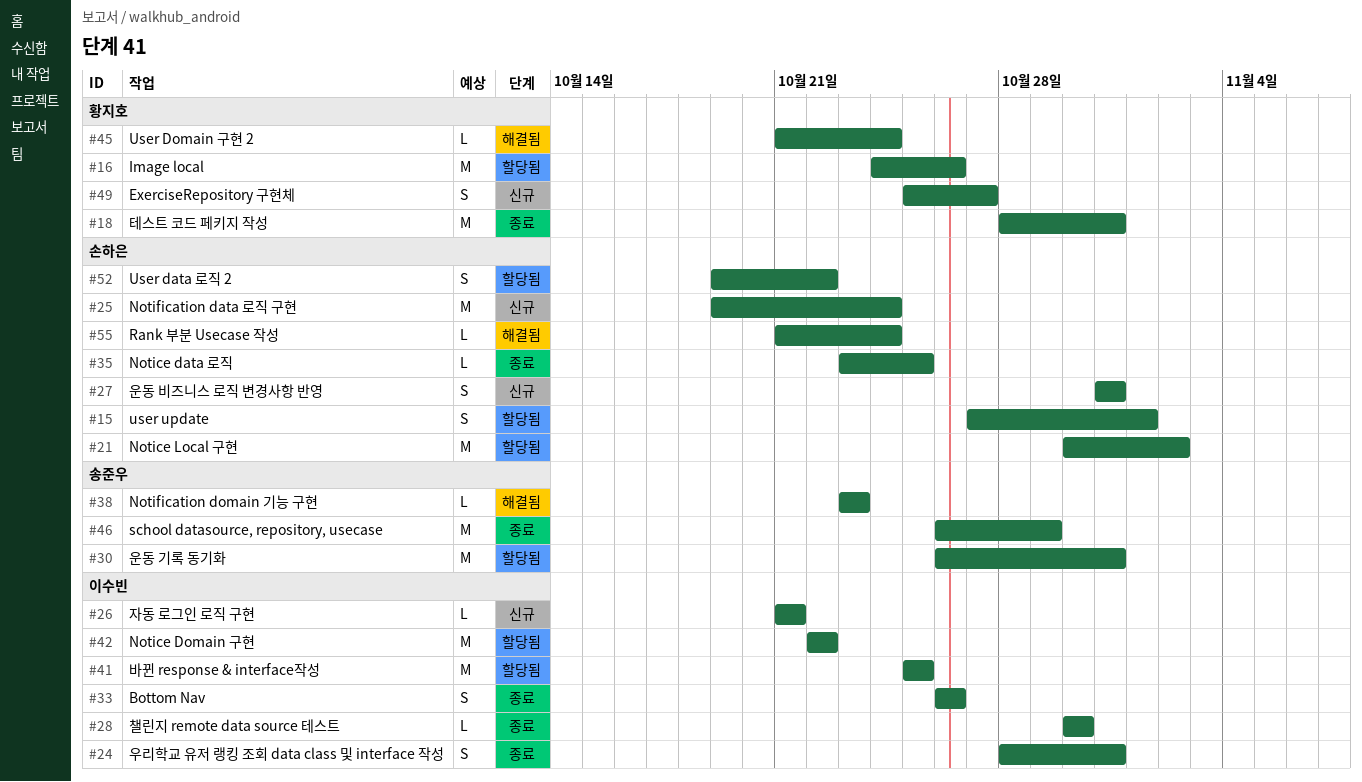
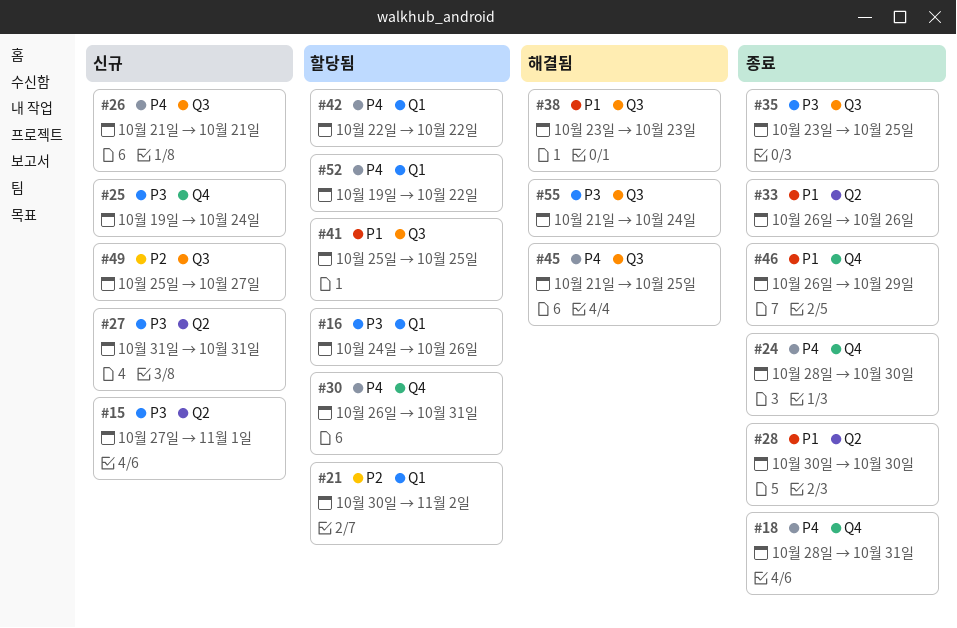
#15, status: 할당됨 -> 신규
#24, due: Oct 31 -> Oct 30
#45, due: Oct 24 -> Oct 25

